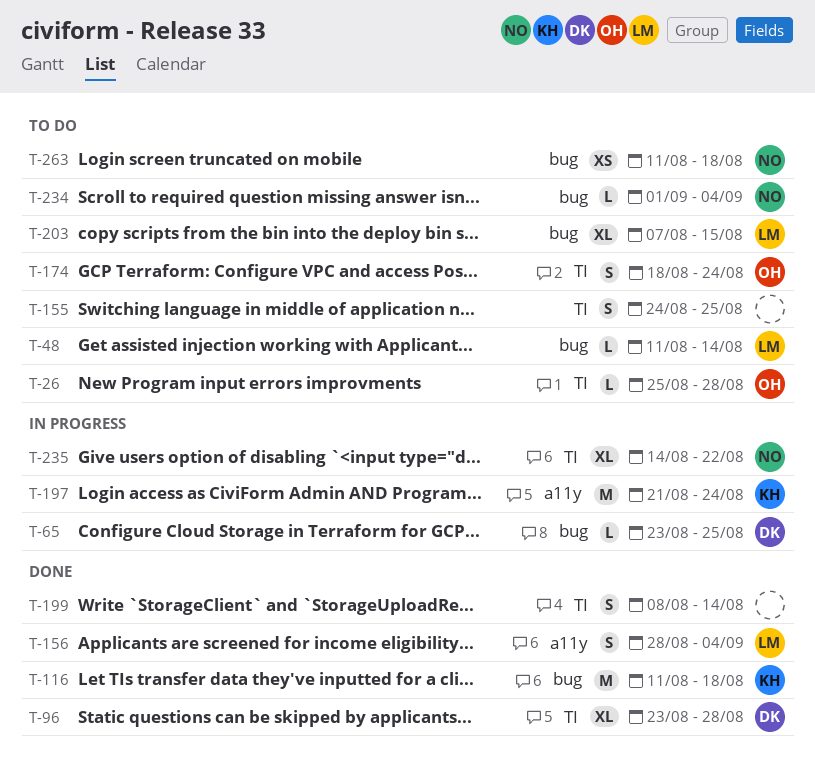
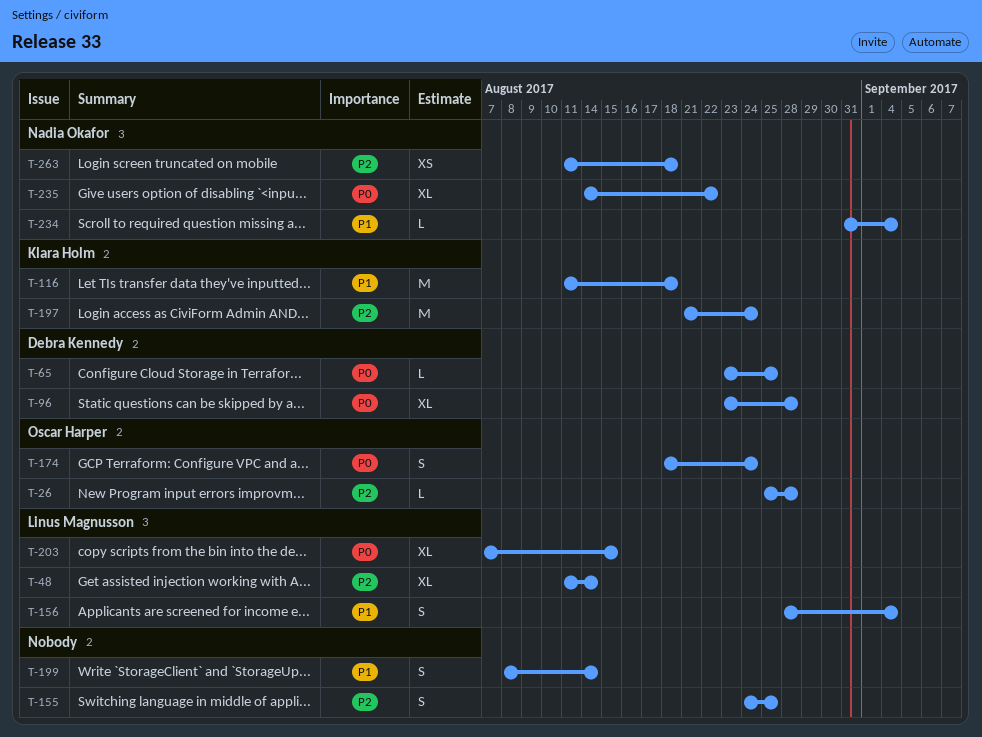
T-48, estimate: L -> XL
T-234, start: Sep 1 -> Aug 31

